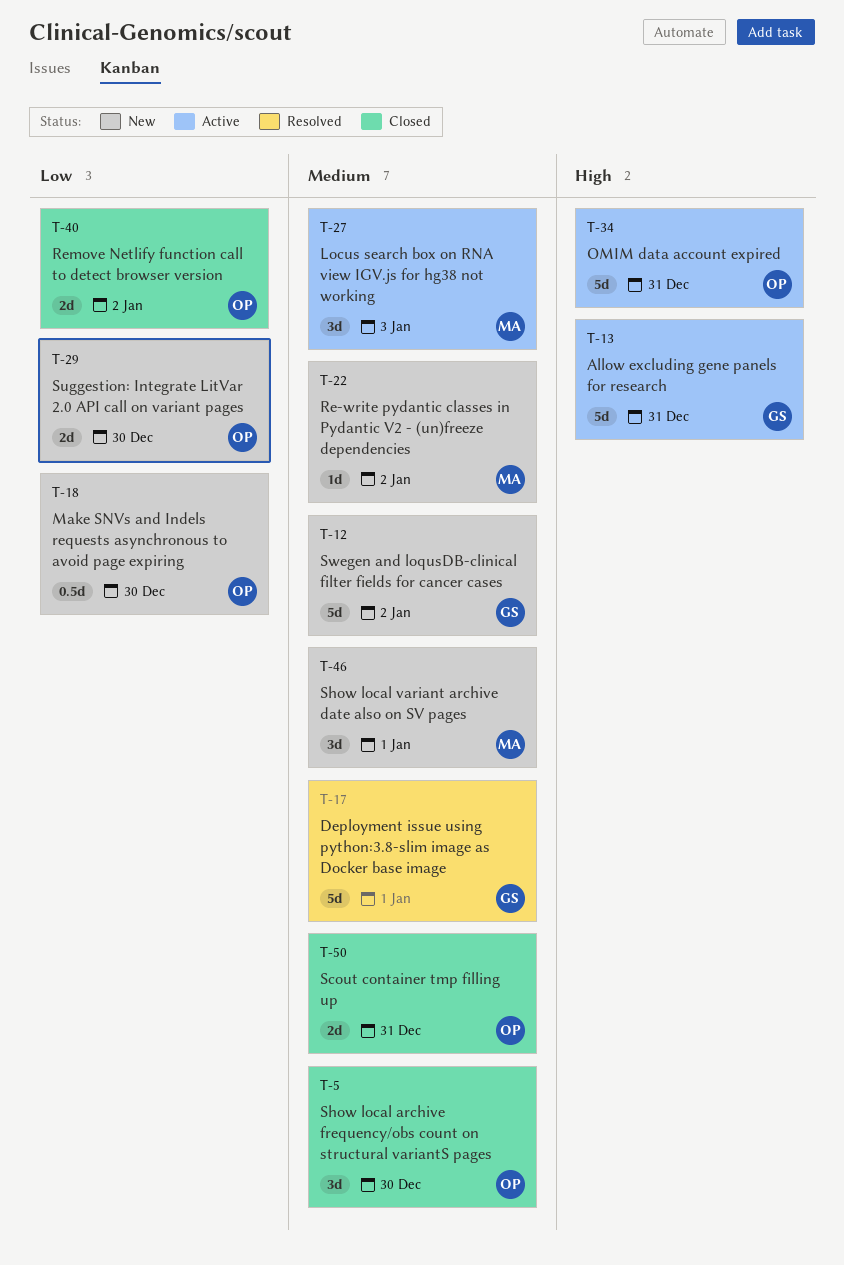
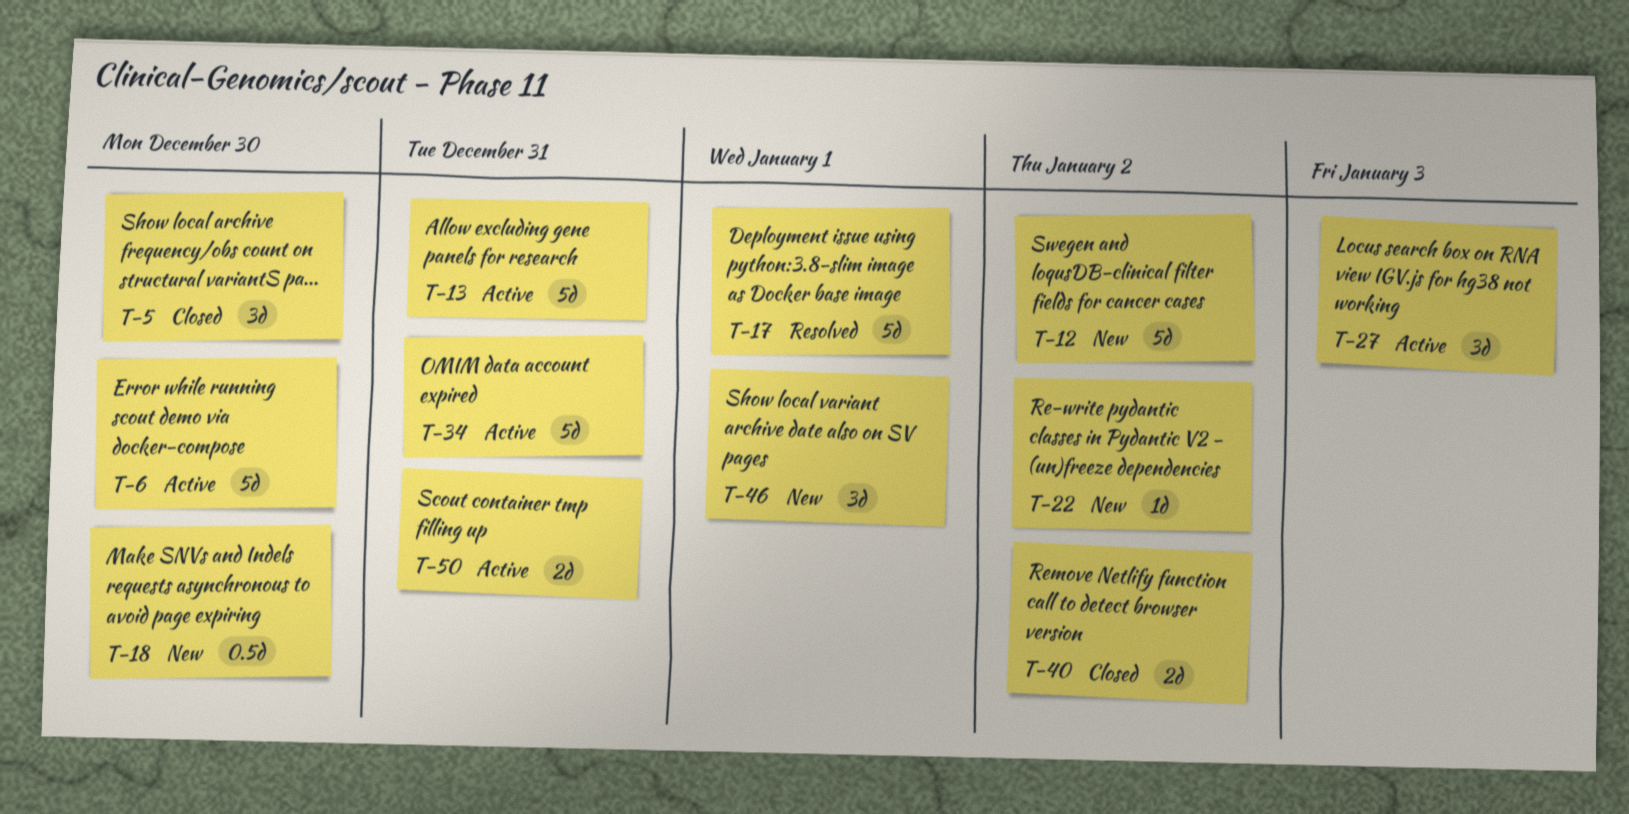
T-6: none -> present
T-29: present -> none
T-50, status: Closed -> Active

